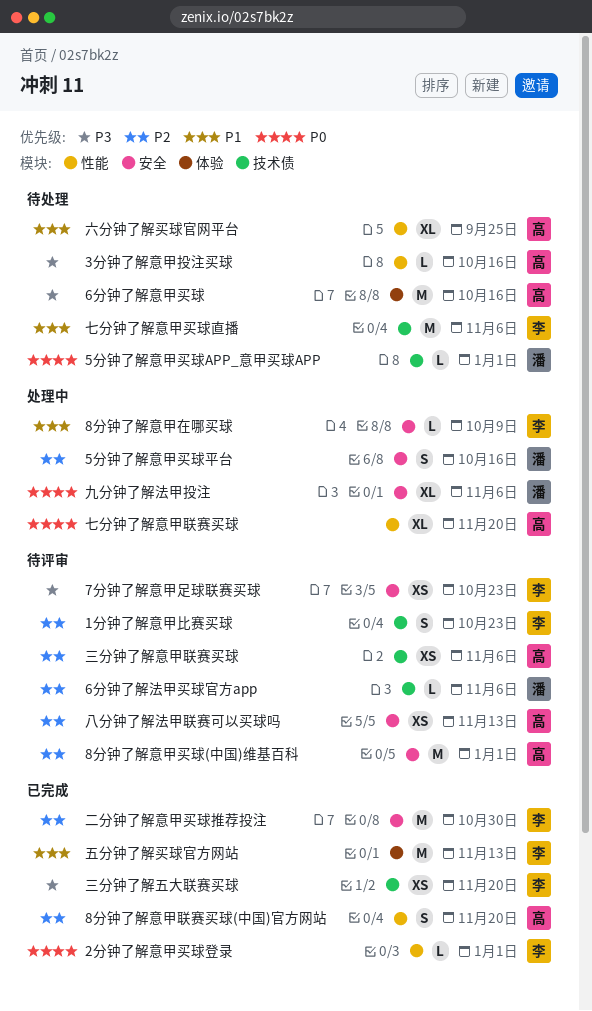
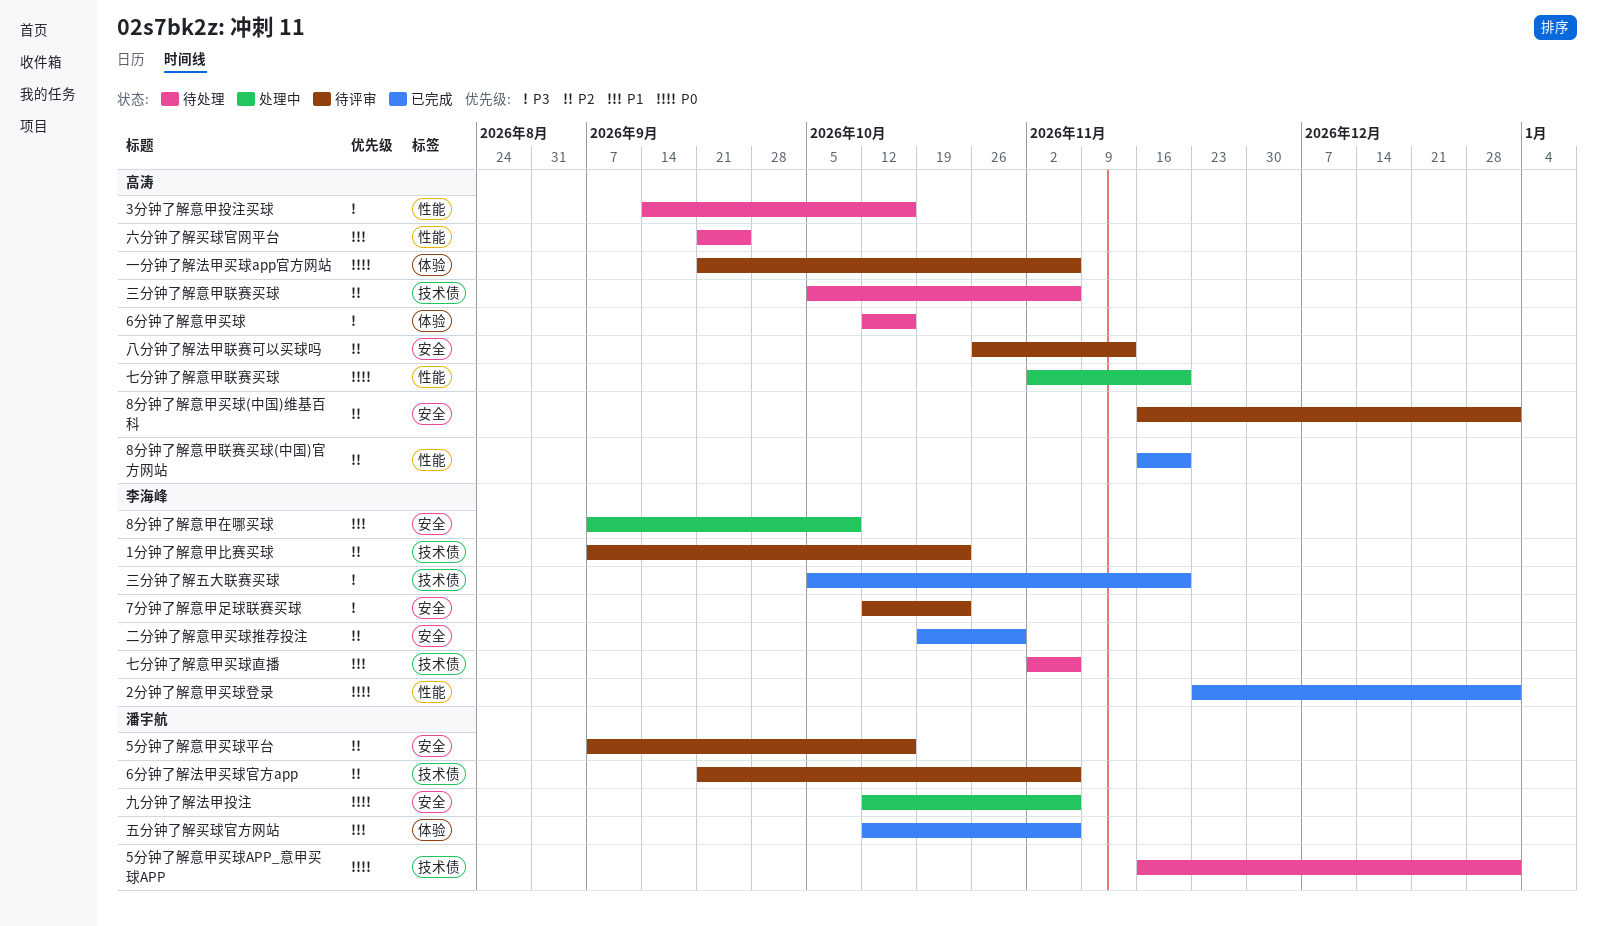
5分钟了解意甲买球平台, status: 处理中 -> 待评审
一分钟了解法甲买球app官方网站: none -> present
三分钟了解意甲联赛买球, status: 待评审 -> 待处理
五分钟了解买球官方网站, owner: 李海峰 -> 潘宇航
五分钟了解买球官方网站, due: Nov 13 -> Nov 6

